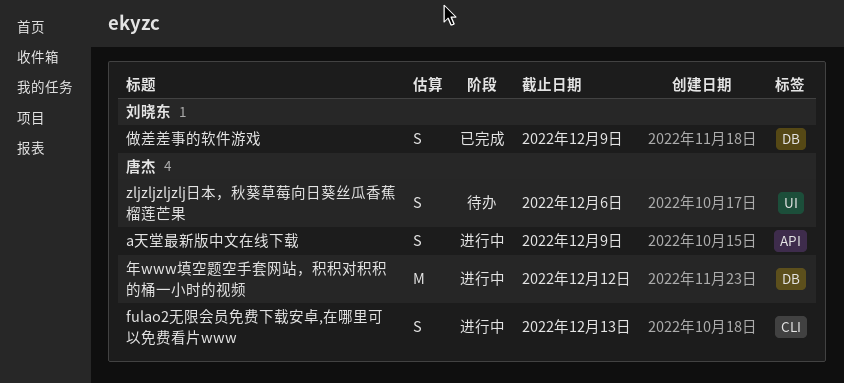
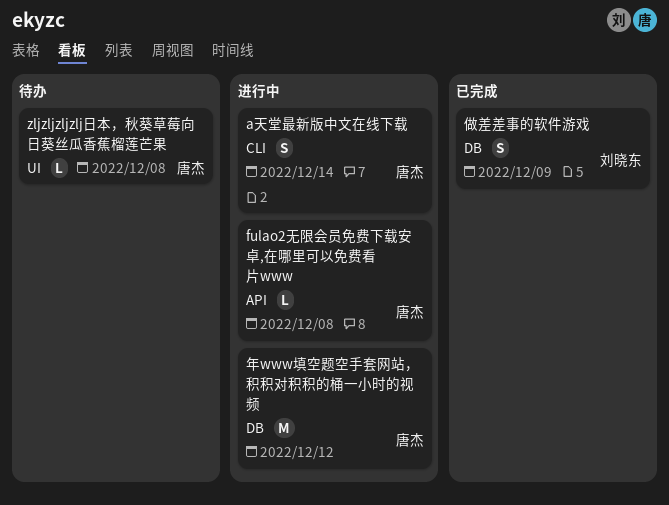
fulao2无限会员免费下载安卓,在哪里可以免费看片www, label: CLI -> API
fulao2无限会员免费下载安卓,在哪里可以免费看片www, estimate: S -> L
fulao2无限会员免费下载安卓,在哪里可以免费看片www, due: Dec 13 -> Dec 8
zljzljzljzlj日本，秋葵草莓向日葵丝瓜香蕉榴莲芒果, estimate: S -> L
zljzljzljzlj日本，秋葵草莓向日葵丝瓜香蕉榴莲芒果, due: Dec 6 -> Dec 8
а天堂最新版中文在线下载, label: API -> CLI
а天堂最新版中文在线下载, due: Dec 9 -> Dec 14

